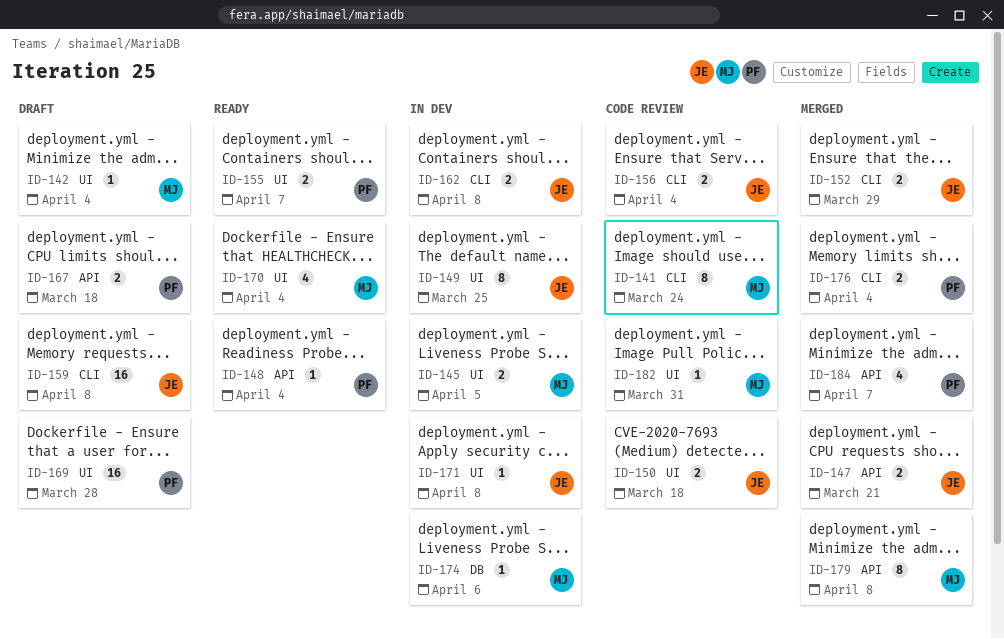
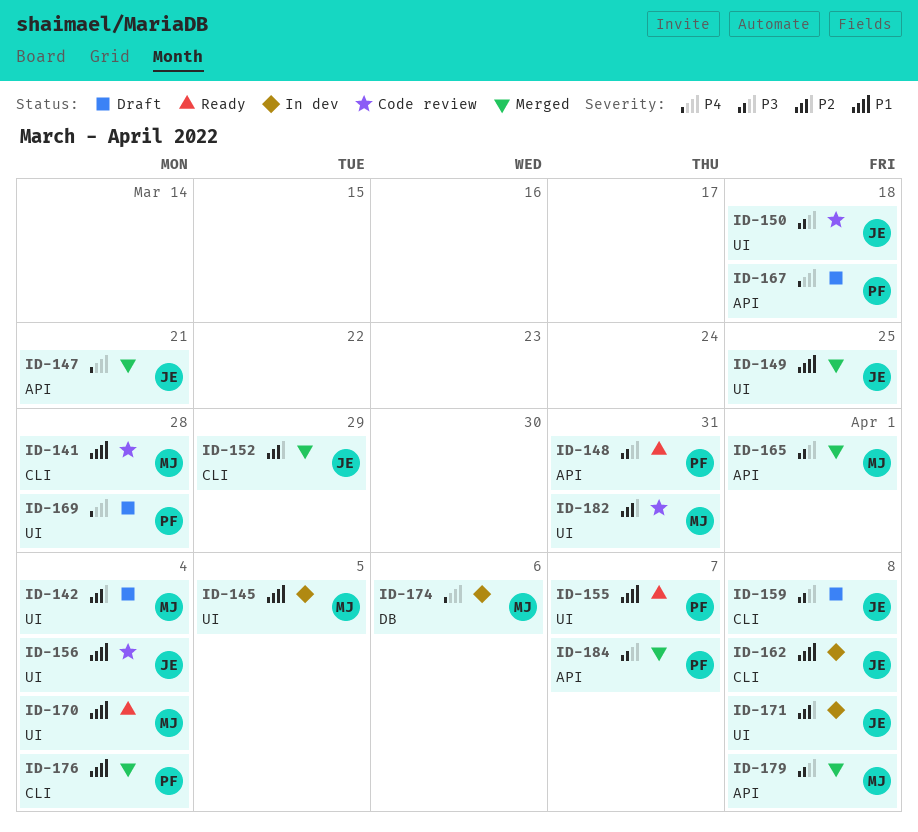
ID-141, due: Mar 24 -> Mar 28
ID-148, due: Apr 4 -> Mar 31
ID-149, status: In dev -> Merged
ID-156, label: CLI -> UI
ID-165: none -> present

